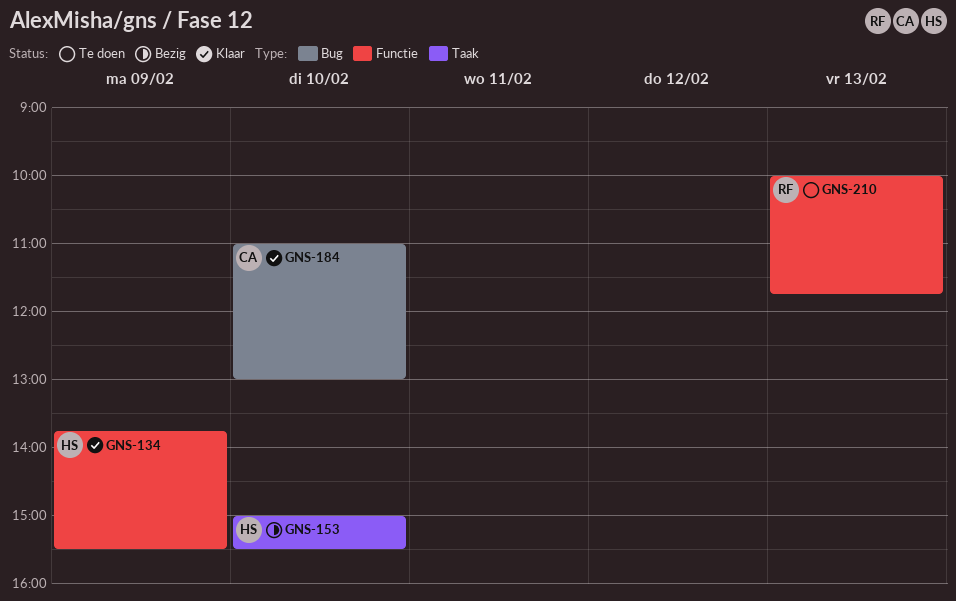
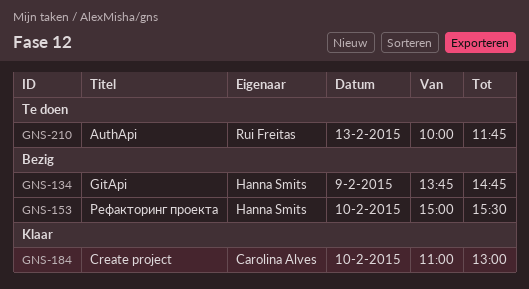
GNS-134, status: Klaar -> Bezig
GNS-134, ends: 15:30 -> 14:45

